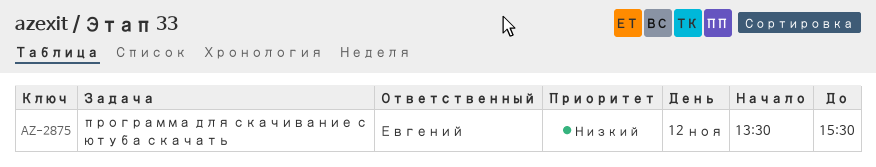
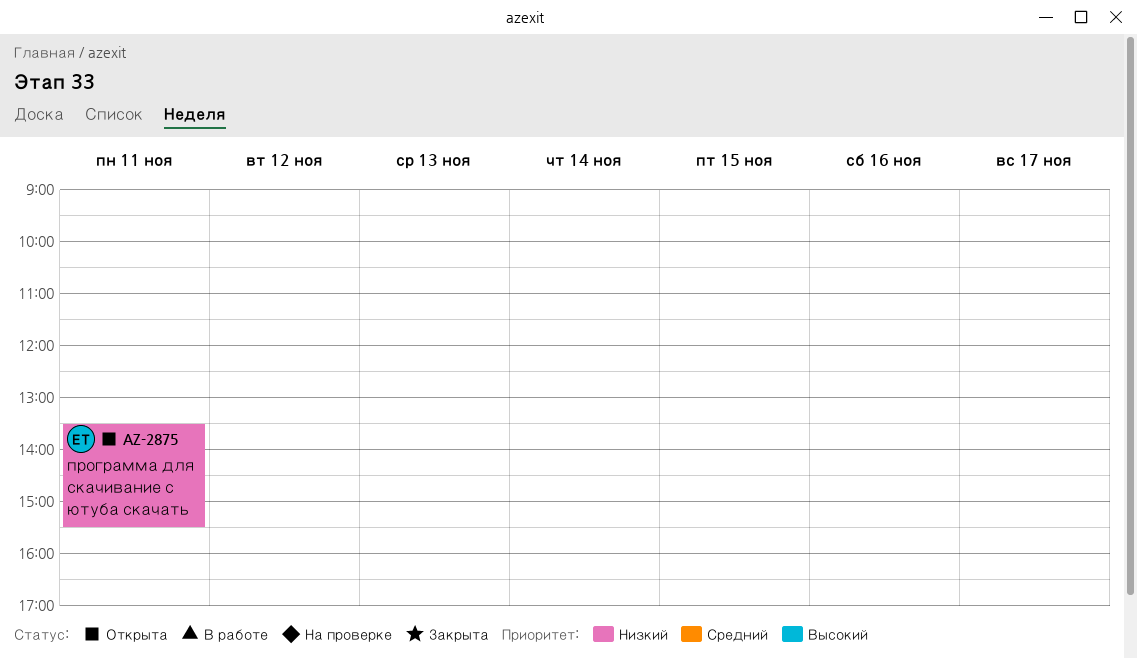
AZ-2875, day: Nov 12 -> Nov 11

